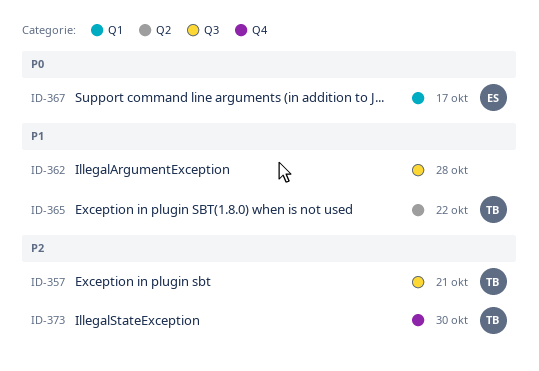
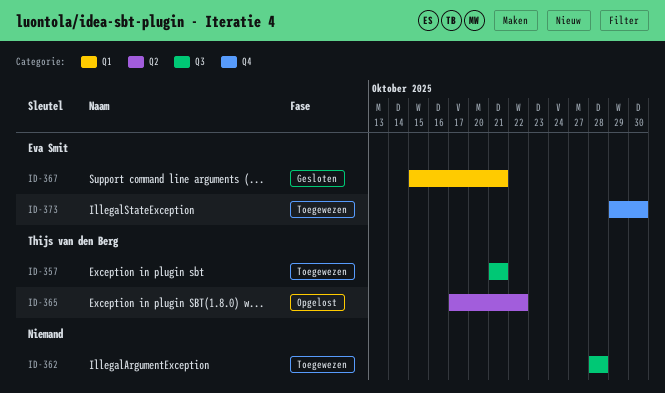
ID-367, due: Oct 17 -> Oct 21
ID-373, owner: Thijs van den Berg -> Eva Smit

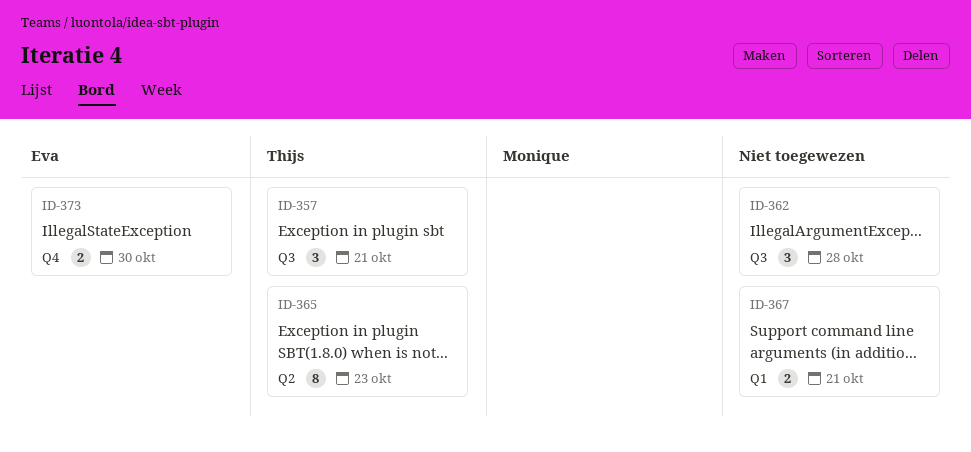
ID-365, due: Oct 22 -> Oct 23
ID-367, owner: Eva Smit -> none

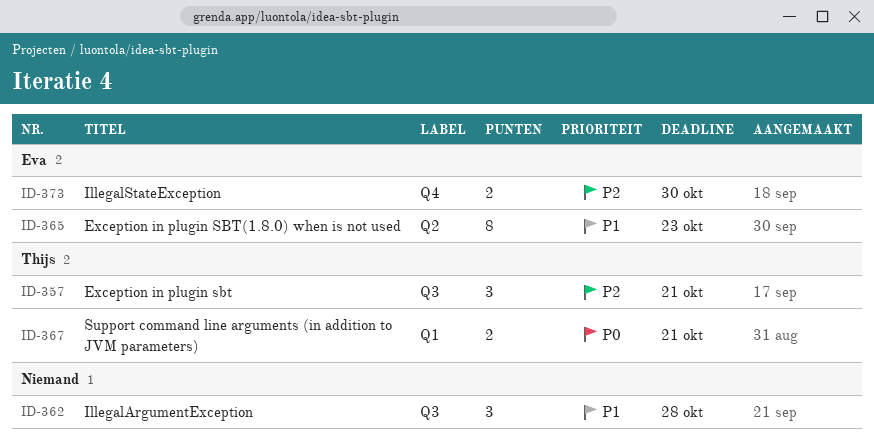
ID-365, owner: Thijs -> Eva
ID-367, owner: none -> Thijs

